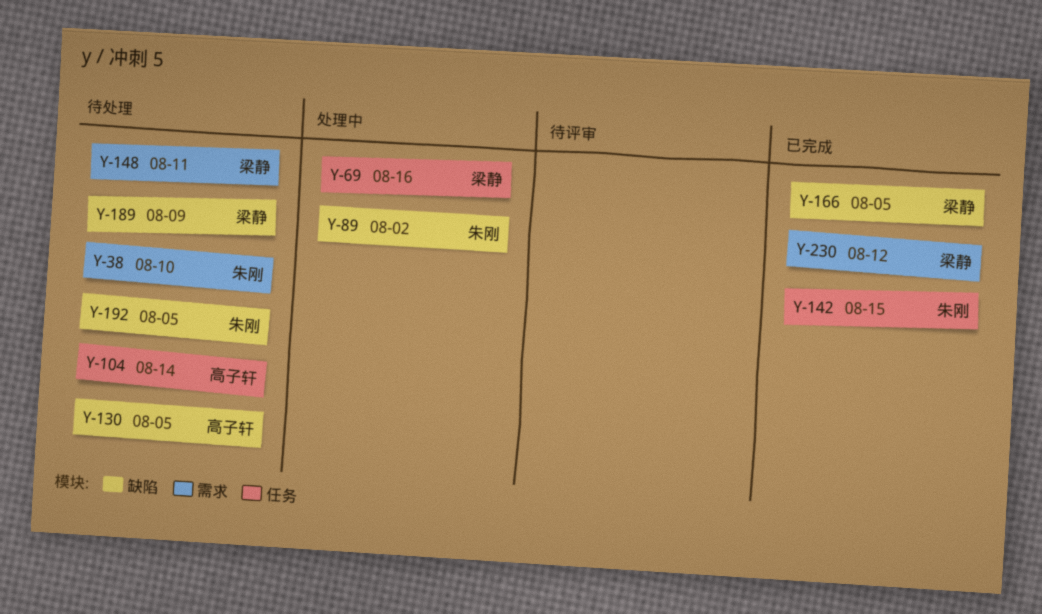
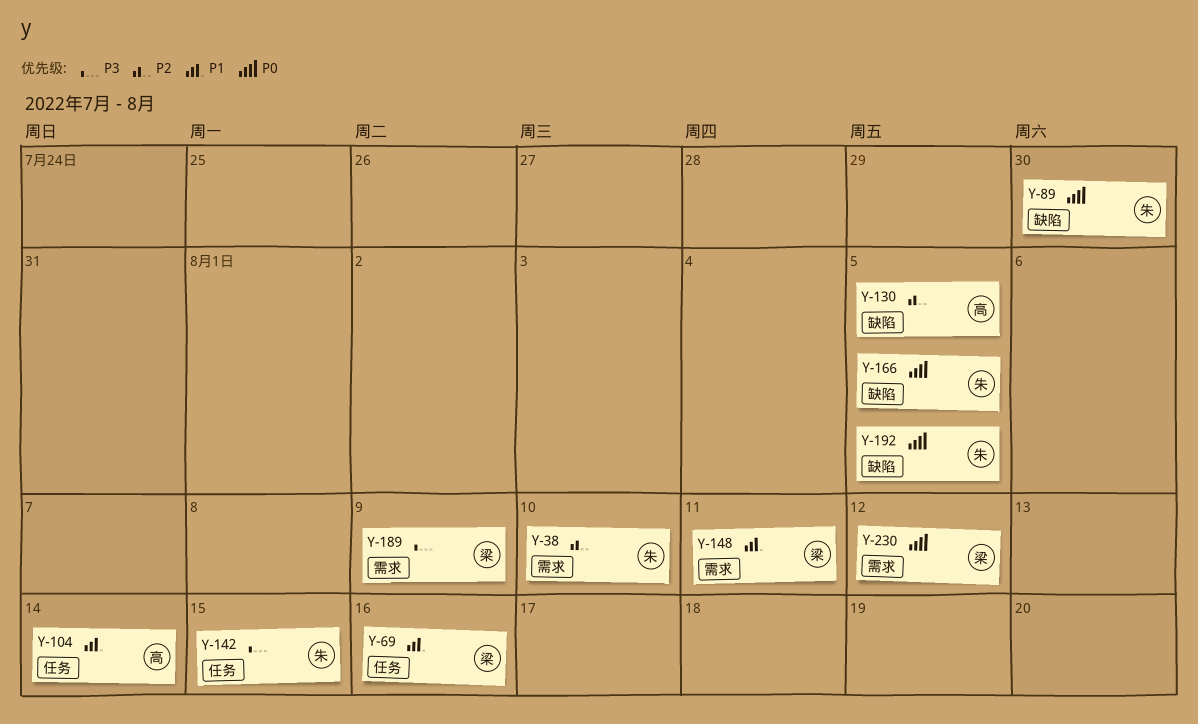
Y-89, due: Aug 2 -> Jul 30
Y-166, owner: 梁静 -> 朱刚
Y-189, label: 缺陷 -> 需求

